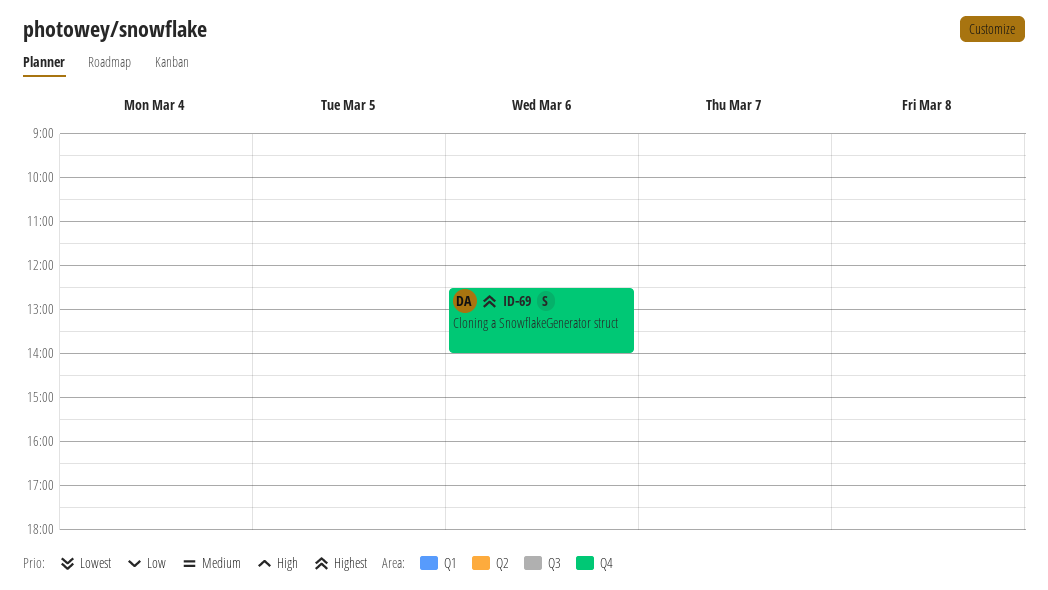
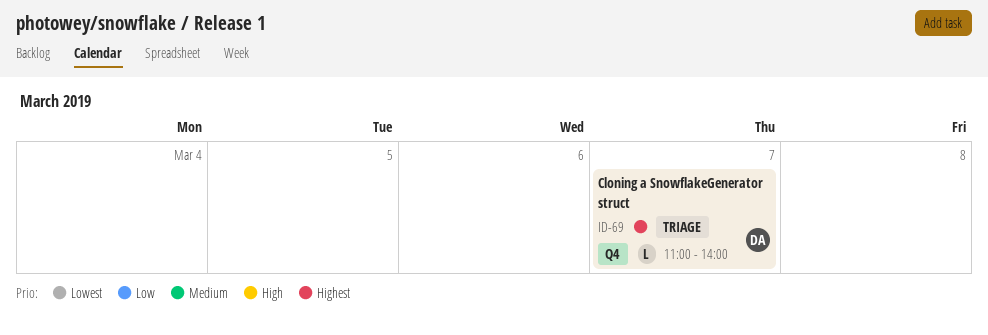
ID-69, estimate: S -> L
ID-69, day: Mar 6 -> Mar 7
ID-69, begins: 12:30 -> 11:00

